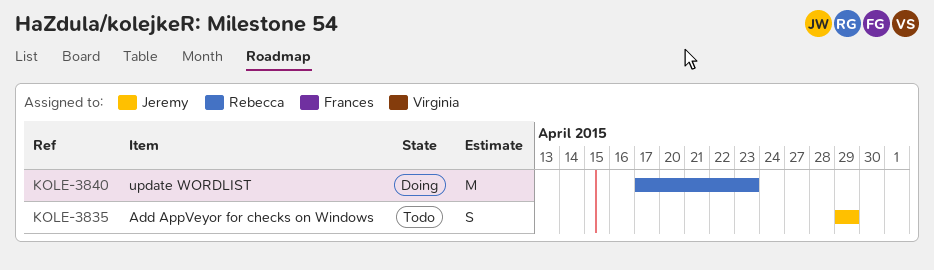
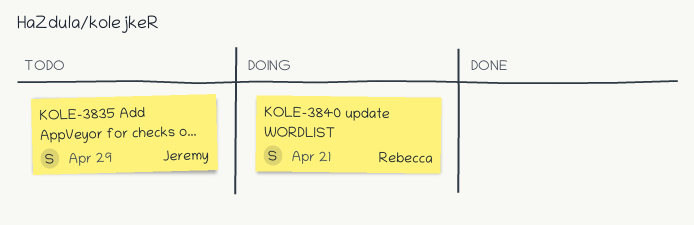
KOLE-3840, estimate: M -> S
KOLE-3840, due: Apr 23 -> Apr 21

